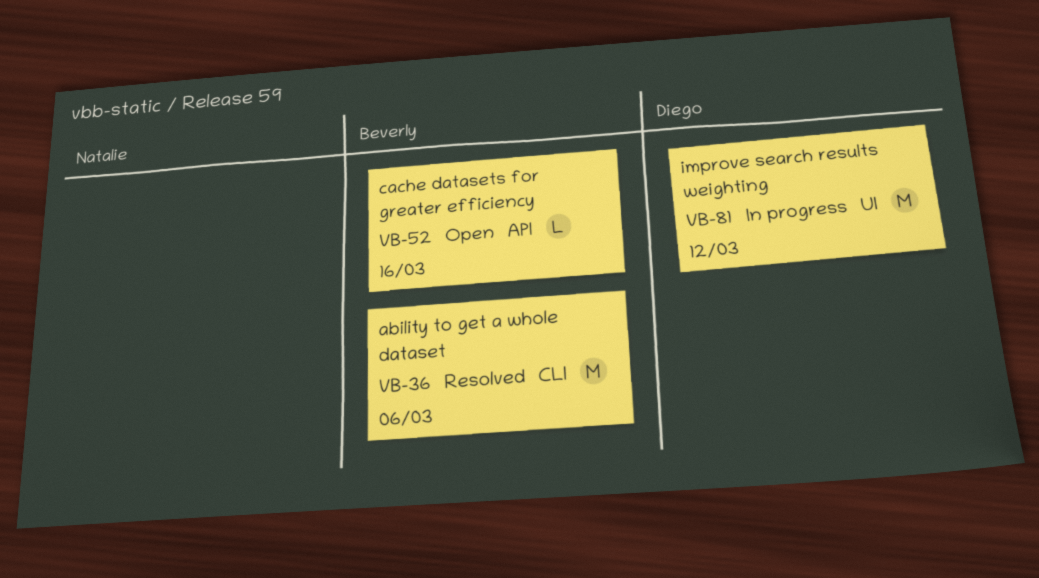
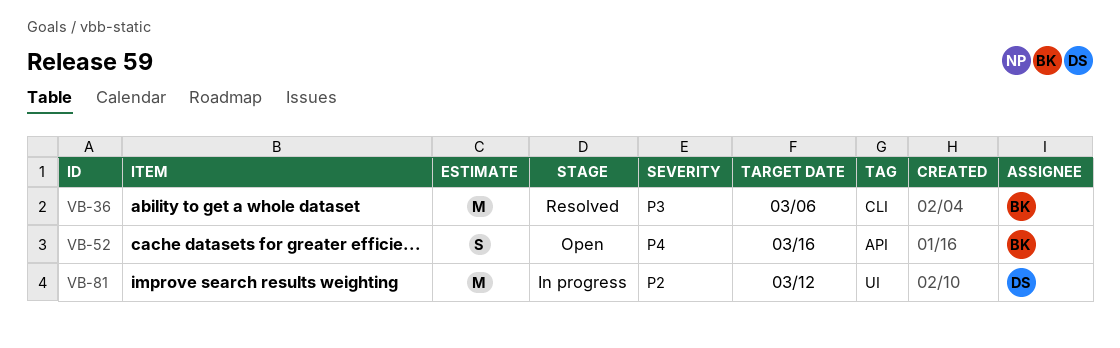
VB-52, estimate: L -> S

